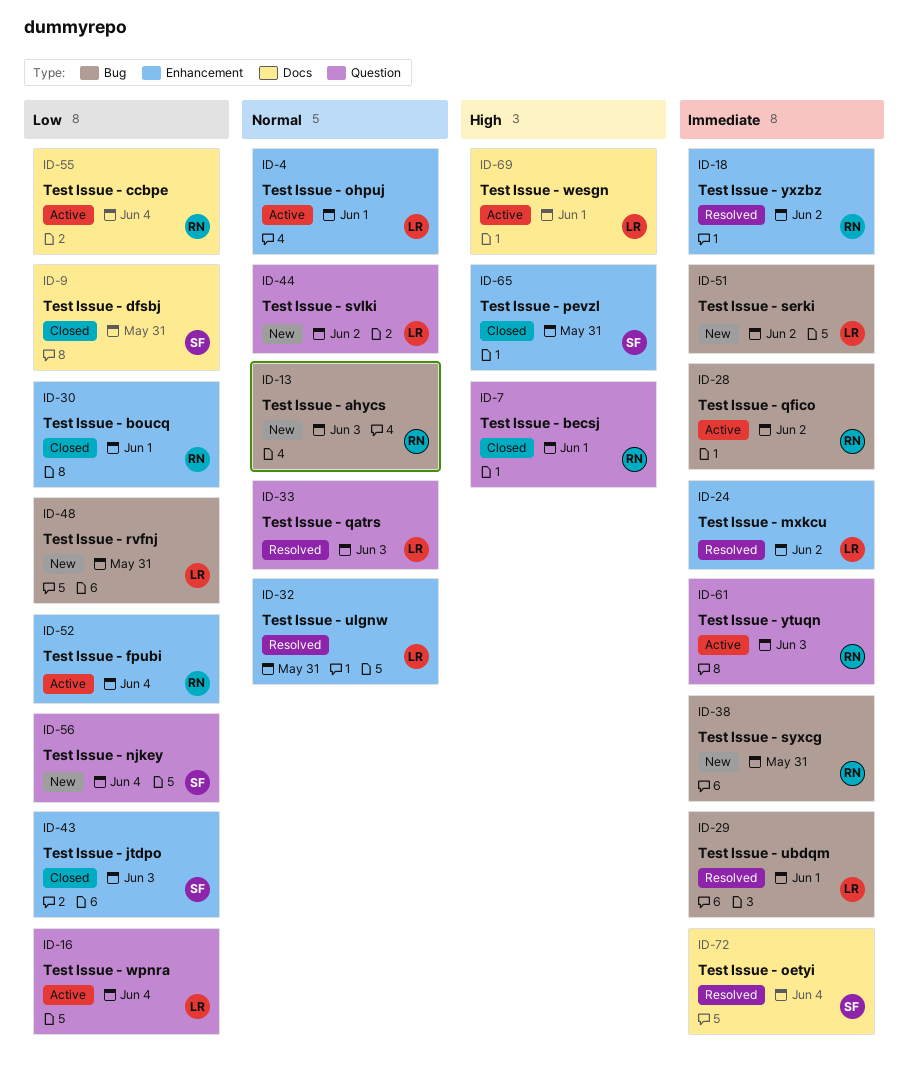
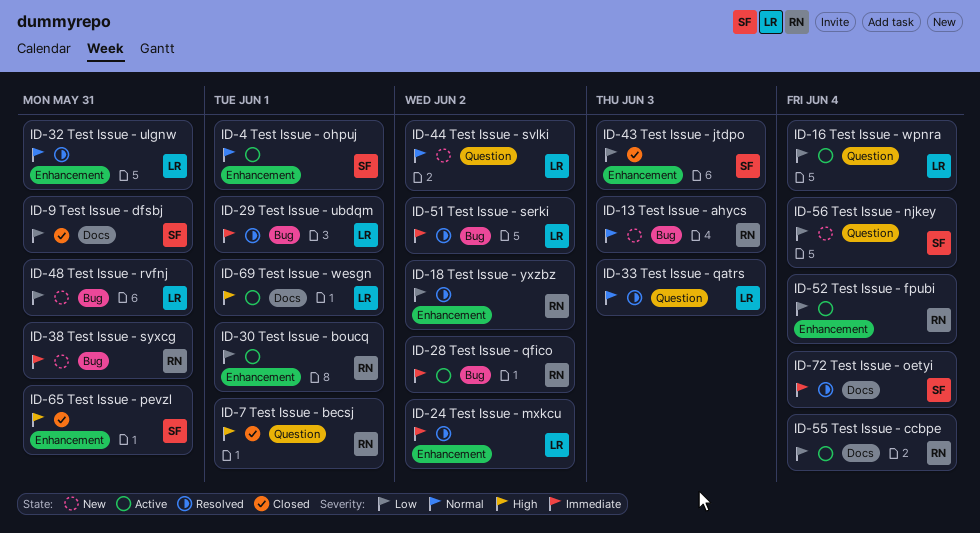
ID-4, owner: LR -> SF
ID-18, priority: Immediate -> Low
ID-30, status: Closed -> Active
ID-51, status: New -> Resolved
ID-61: present -> none

